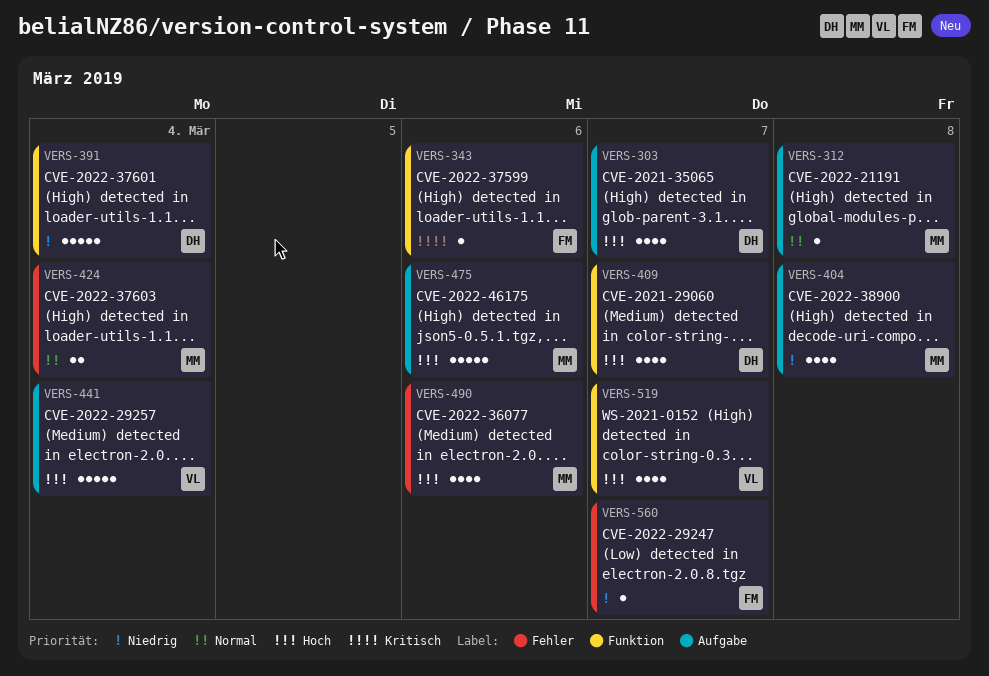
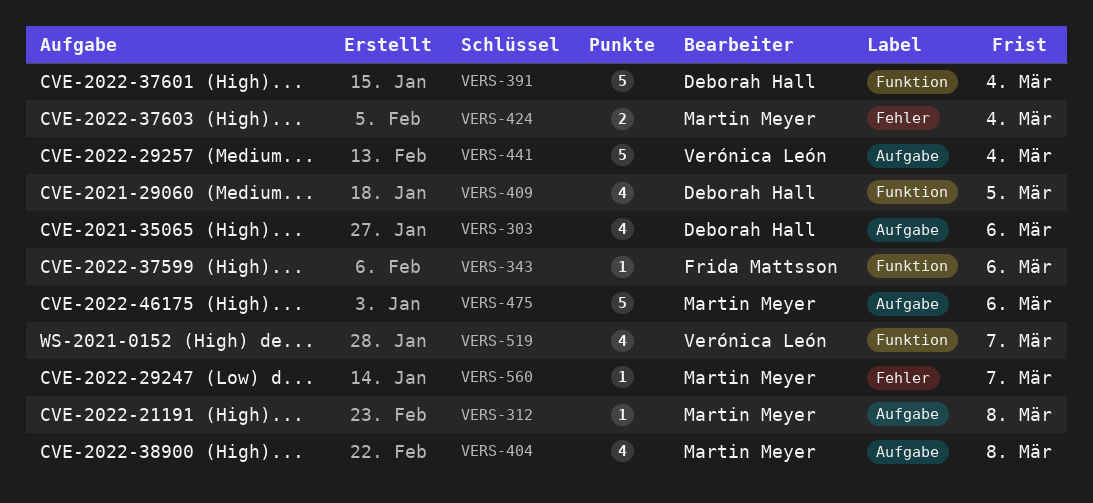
VERS-303, due: Mar 7 -> Mar 6
VERS-409, due: Mar 7 -> Mar 5
VERS-490: present -> none
VERS-560, owner: Frida Mattsson -> Martin Meyer

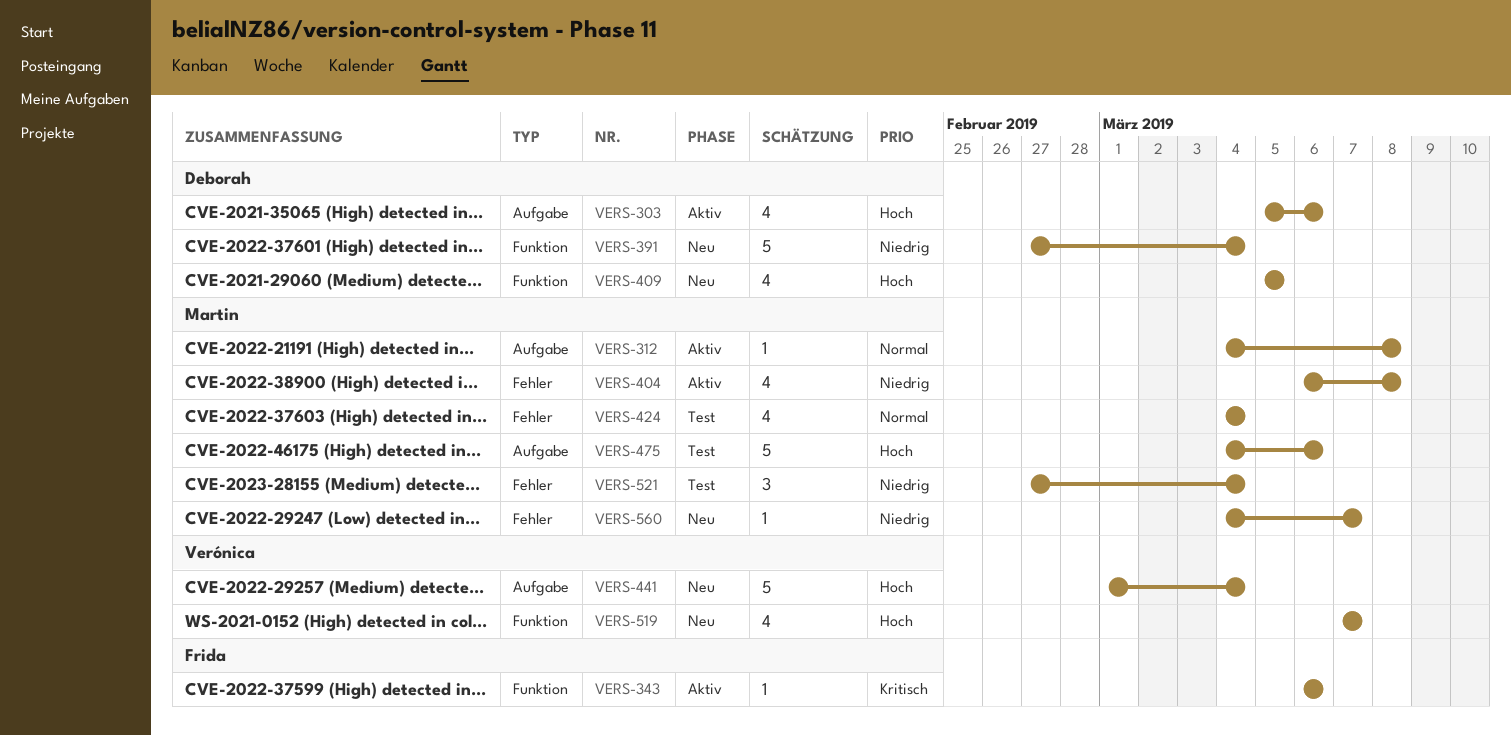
VERS-404, label: Aufgabe -> Fehler
VERS-424, estimate: 2 -> 4
VERS-521: none -> present

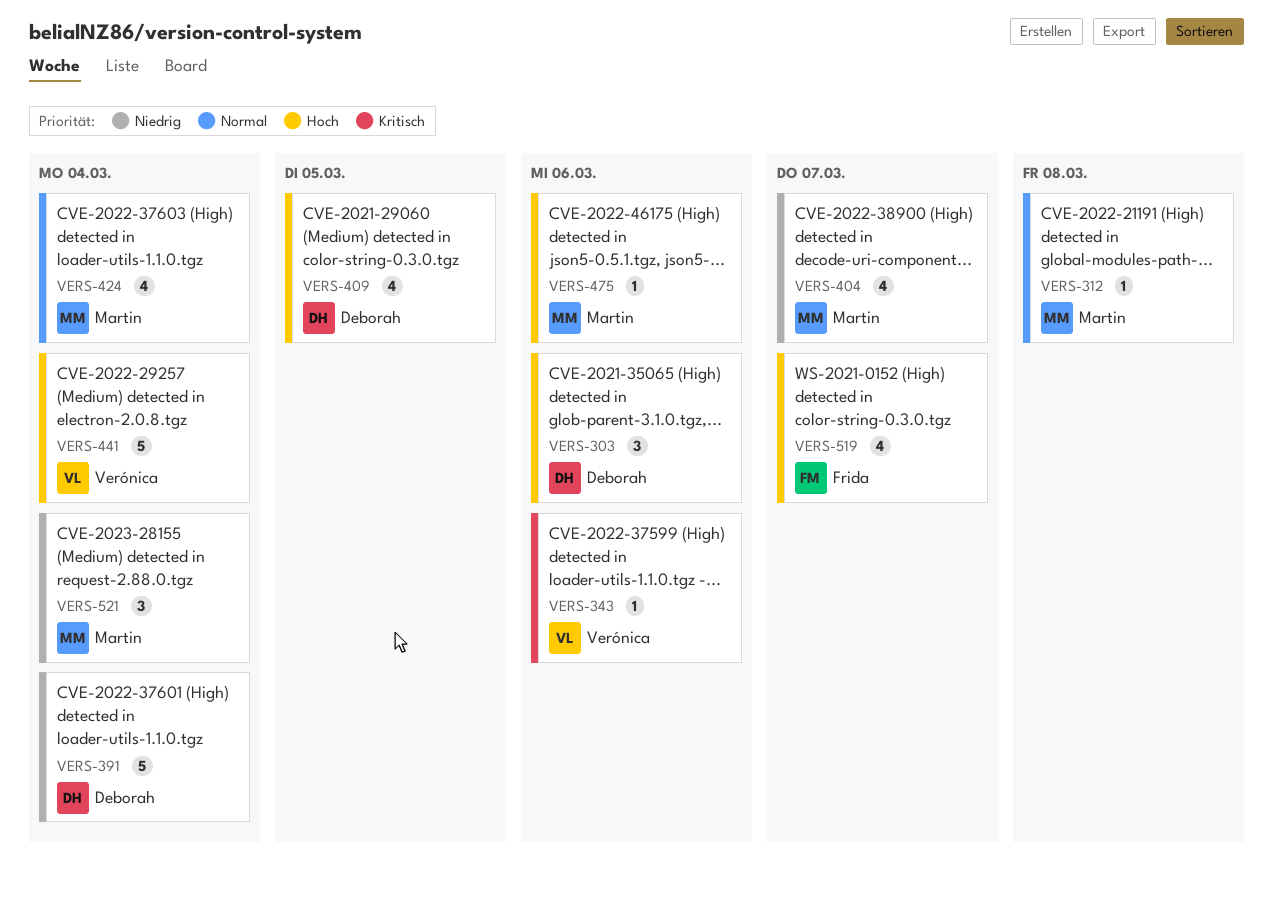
VERS-303, estimate: 4 -> 3
VERS-343, owner: Frida -> Verónica
VERS-404, due: Mar 8 -> Mar 7
VERS-475, estimate: 5 -> 1
VERS-519, owner: Verónica -> Frida
VERS-560: present -> none

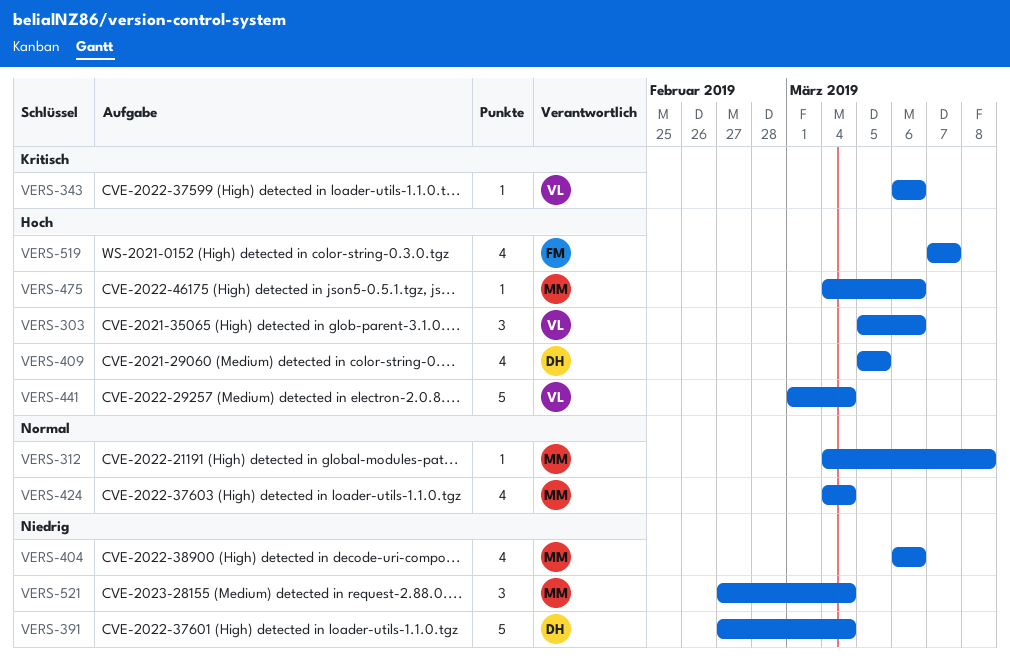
VERS-303, owner: Deborah -> Verónica
VERS-404, due: Mar 7 -> Mar 6

